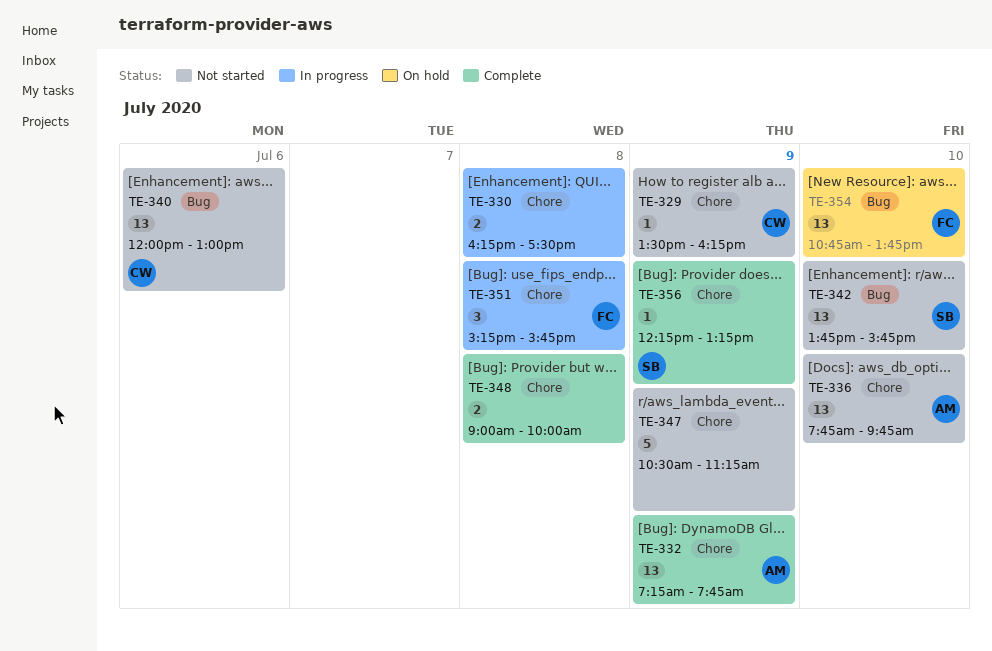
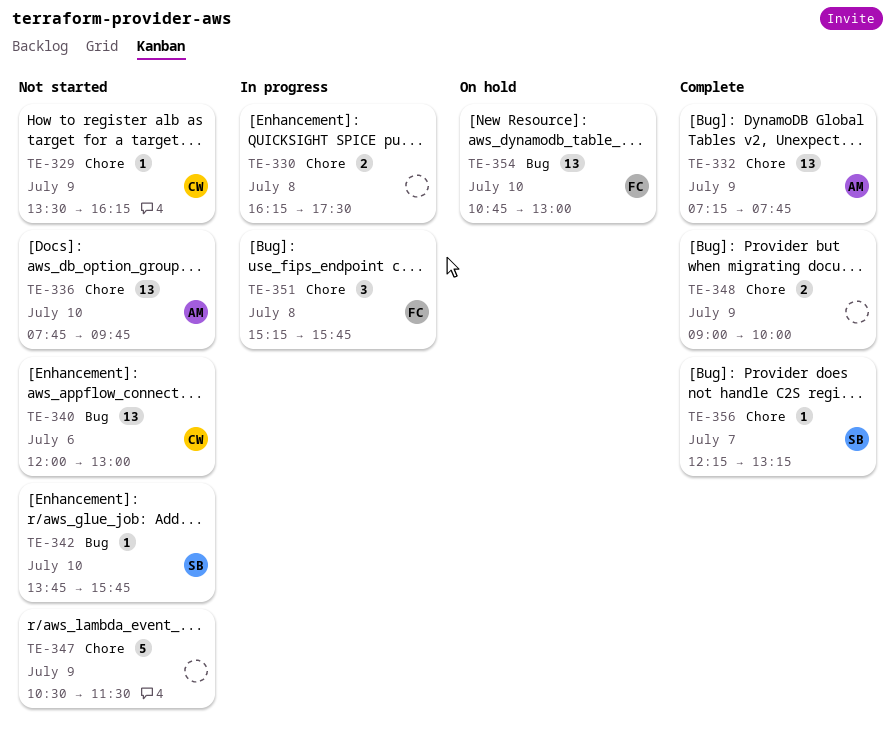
TE-342, estimate: 13 -> 1
TE-347, ends: 11:15 -> 11:30
TE-348, day: Jul 8 -> Jul 9
TE-354, ends: 13:45 -> 13:00
TE-356, day: Jul 9 -> Jul 7

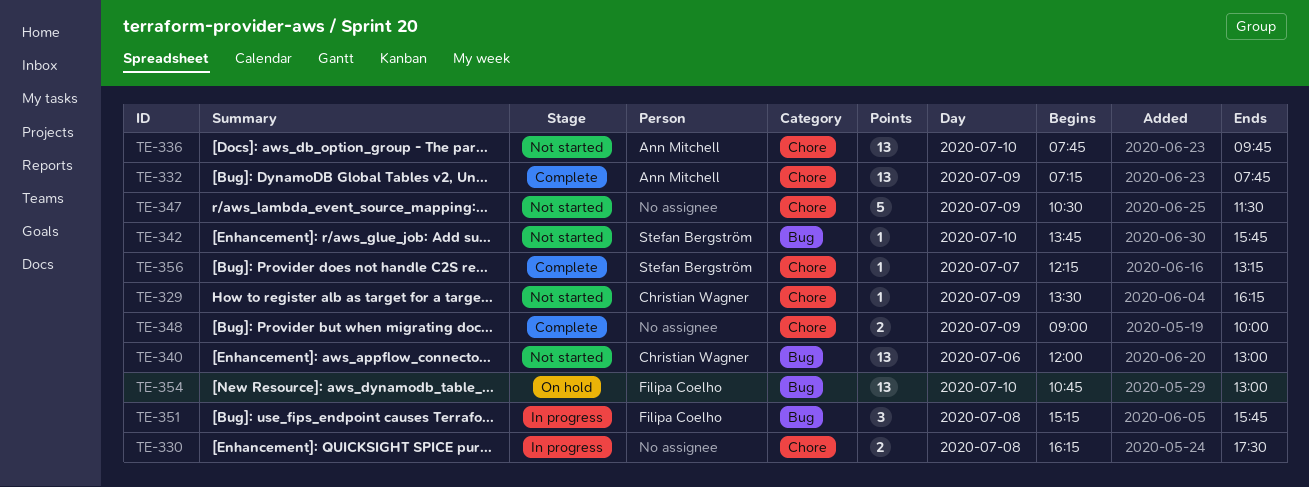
TE-351, label: Chore -> Bug

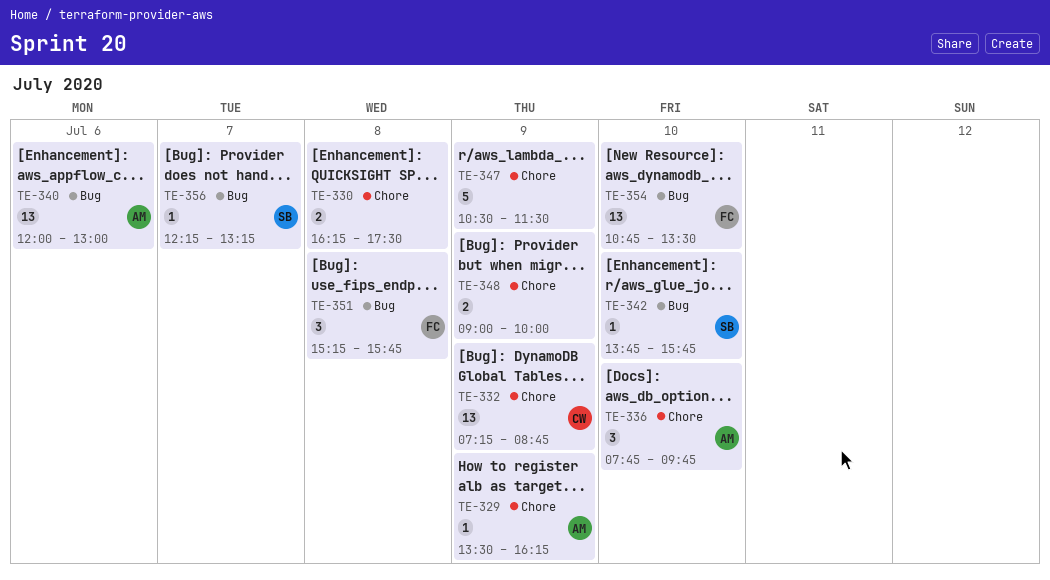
TE-329, owner: Christian Wagner -> Ann Mitchell
TE-332, owner: Ann Mitchell -> Christian Wagner
TE-332, ends: 07:45 -> 08:45
TE-336, estimate: 13 -> 3
TE-340, owner: Christian Wagner -> Ann Mitchell
TE-354, ends: 13:00 -> 13:30
TE-356, label: Chore -> Bug

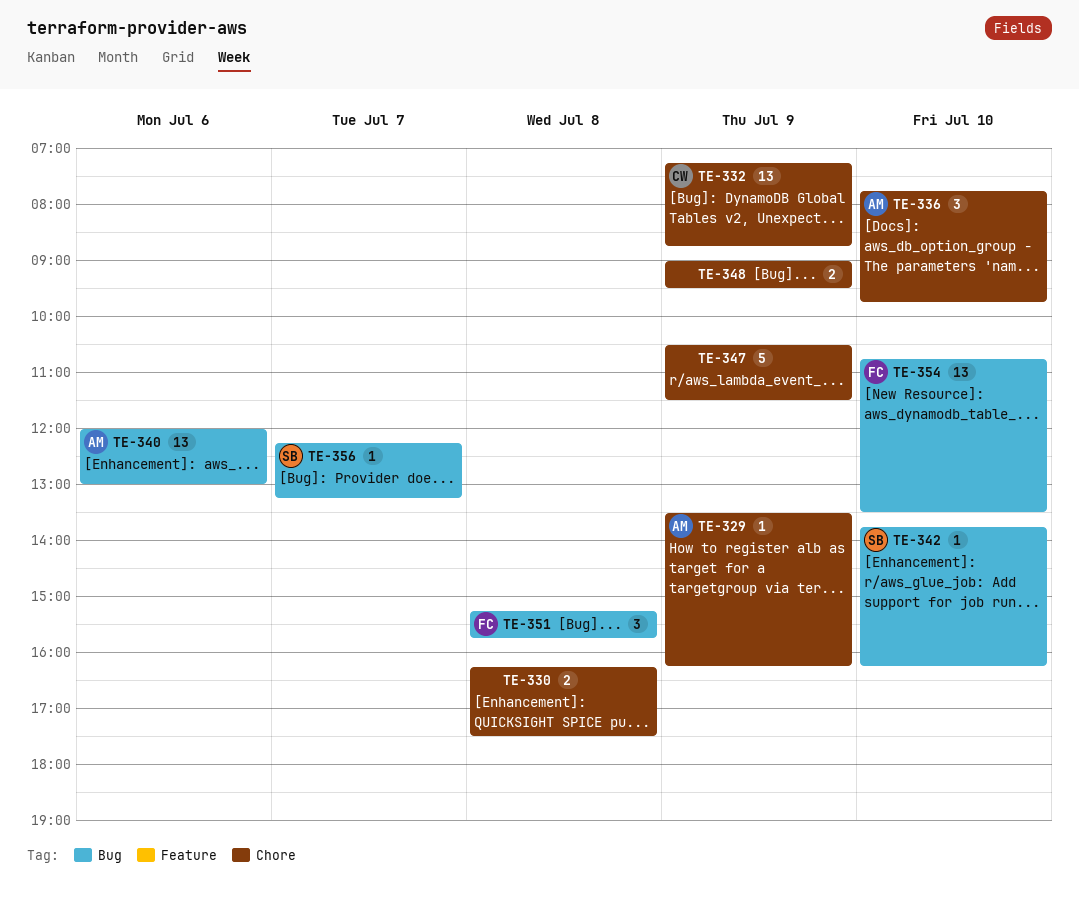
TE-342, ends: 15:45 -> 16:15
TE-348, ends: 10:00 -> 09:30

